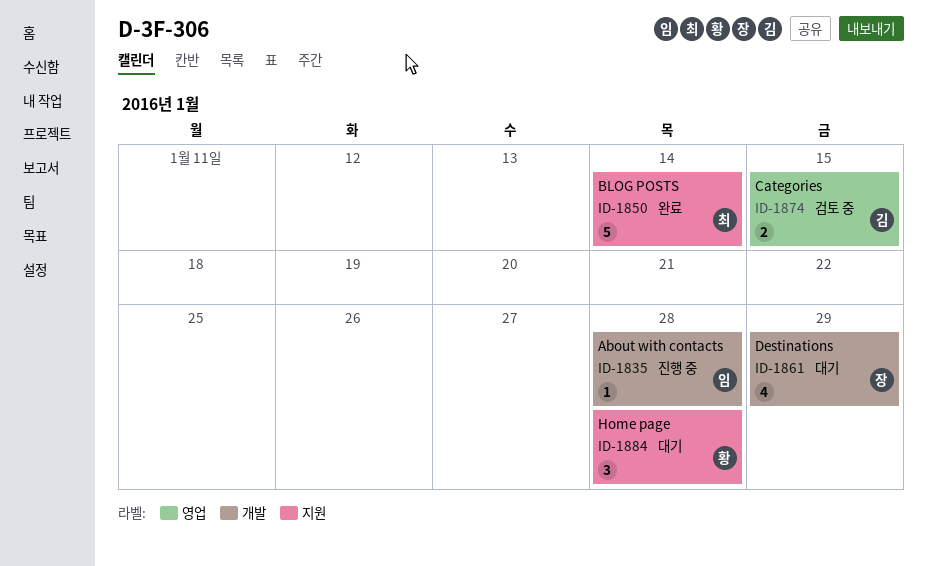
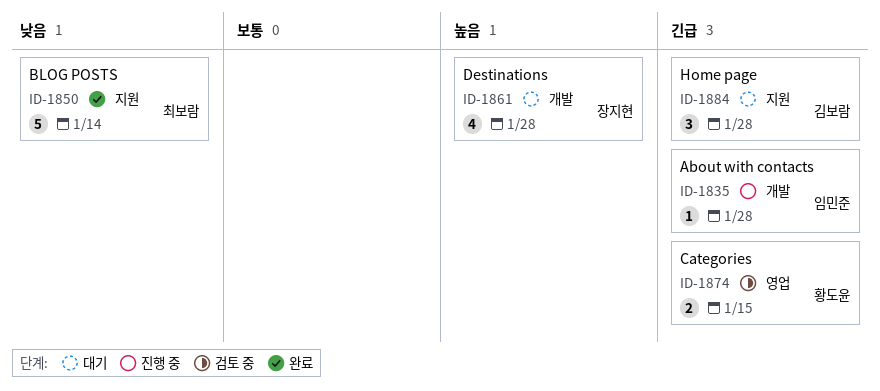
ID-1861, due: Jan 29 -> Jan 28
ID-1874, owner: 김보람 -> 황도윤
ID-1884, owner: 황도윤 -> 김보람

